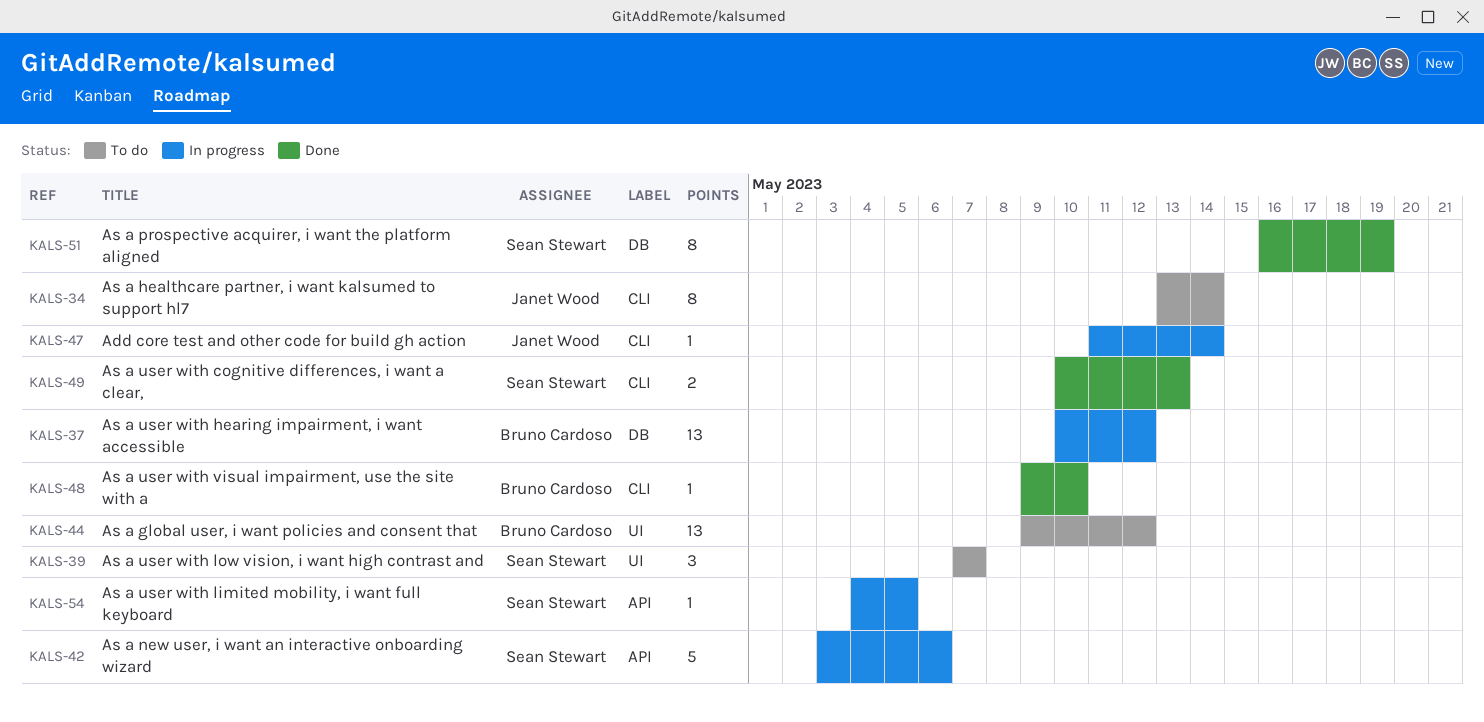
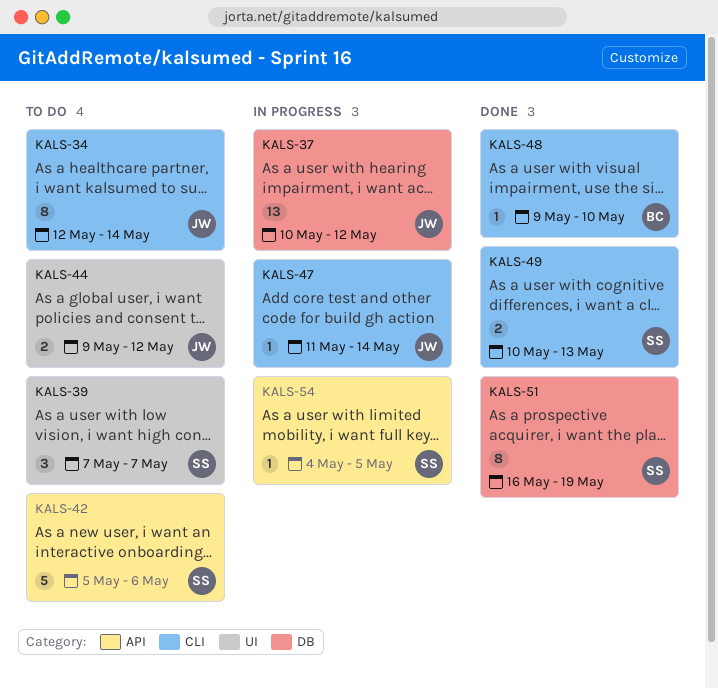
KALS-34, start: May 13 -> May 12
KALS-37, owner: Bruno Cardoso -> Janet Wood
KALS-42, status: In progress -> To do
KALS-42, start: May 3 -> May 5
KALS-44, owner: Bruno Cardoso -> Janet Wood
KALS-44, estimate: 13 -> 2

